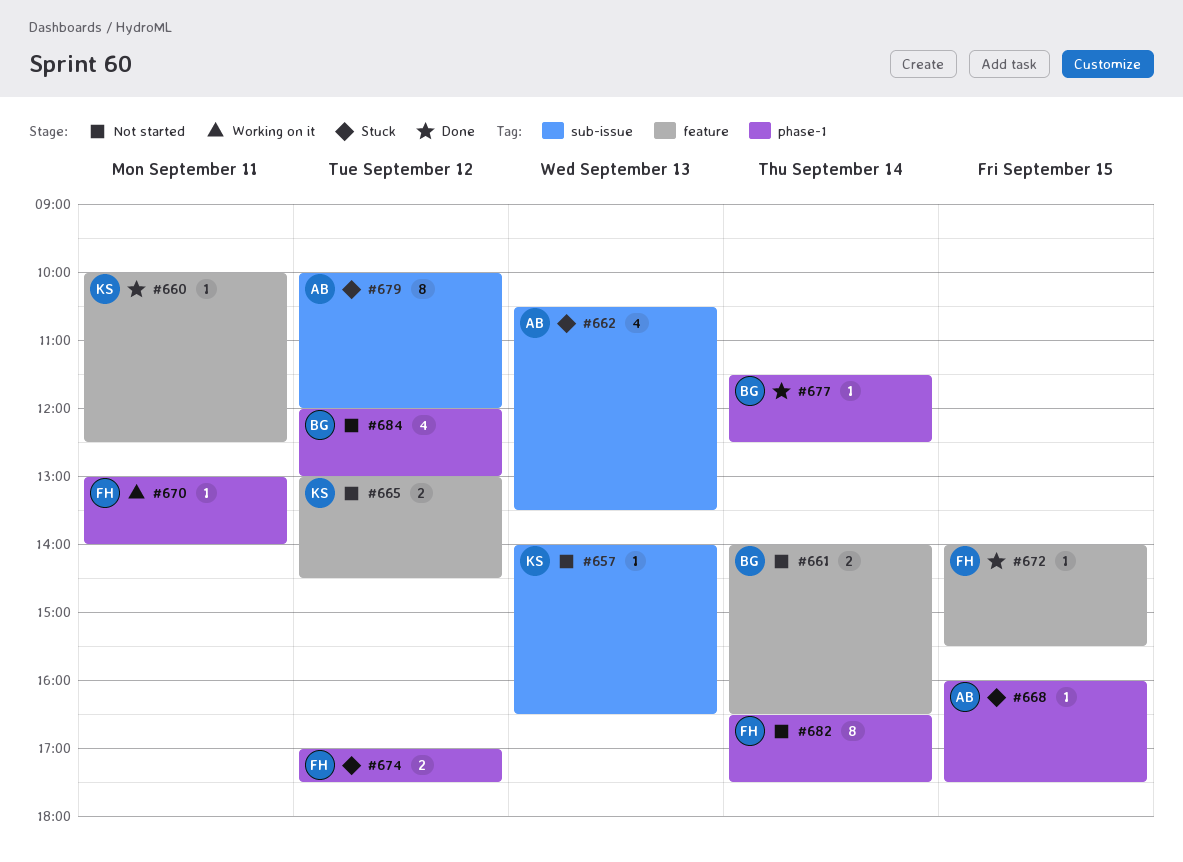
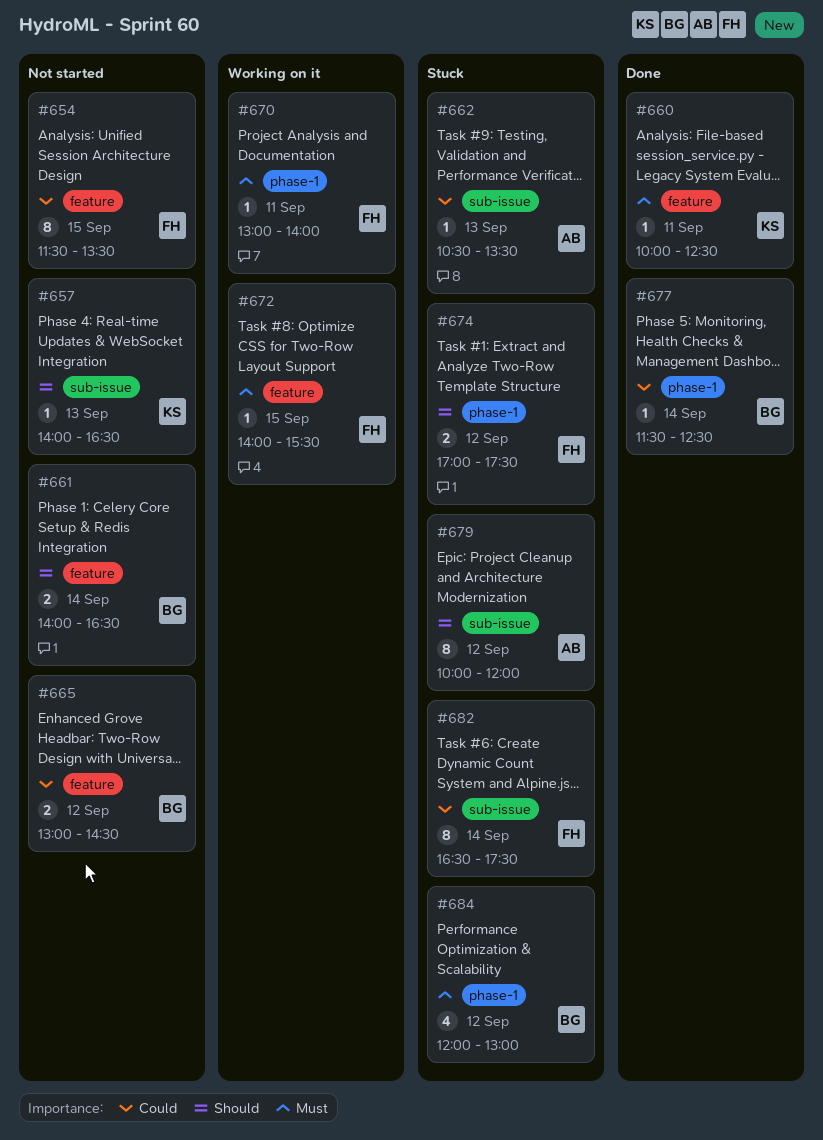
#654: none -> present
#662, estimate: 4 -> 1
#665, owner: KS -> BG
#668: present -> none
#672, status: Done -> Working on it
#682, status: Not started -> Stuck
#682, label: phase-1 -> sub-issue
#684, status: Not started -> Stuck

